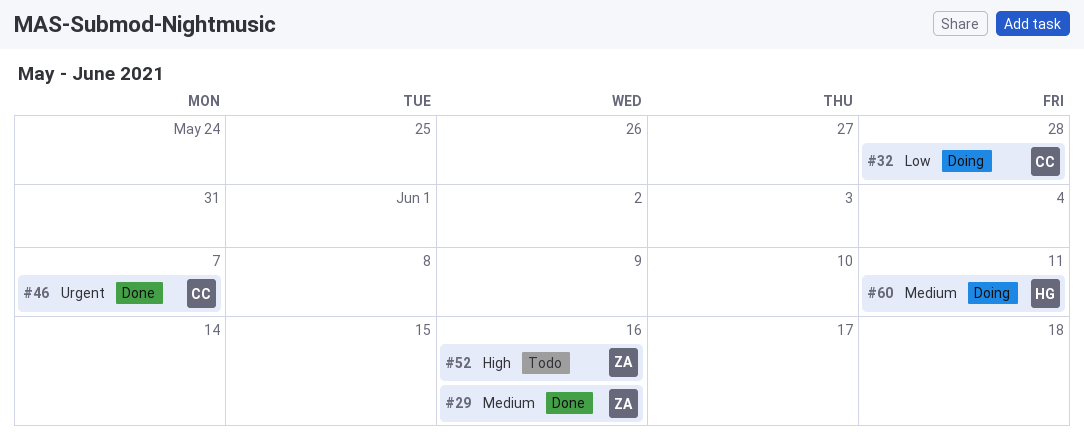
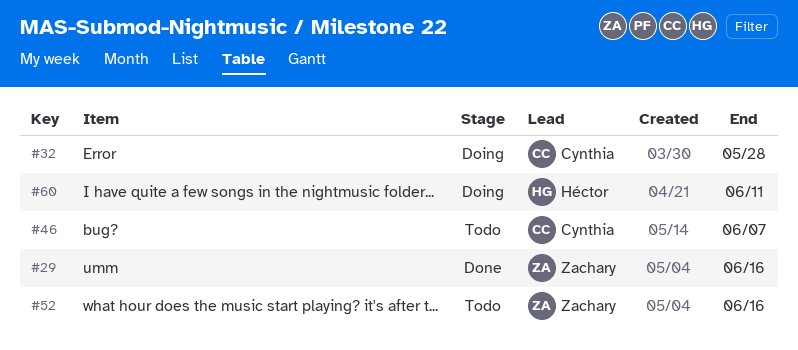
#46, status: Done -> Todo

